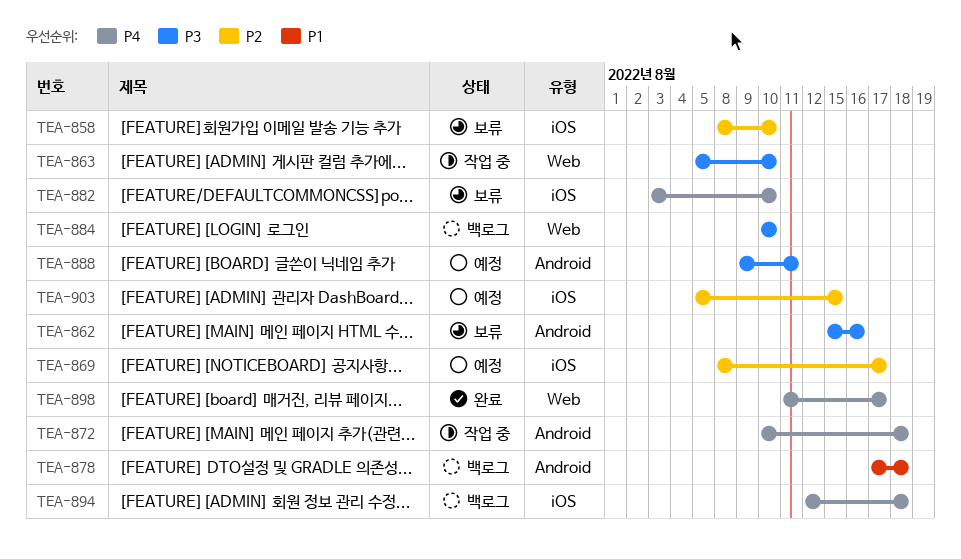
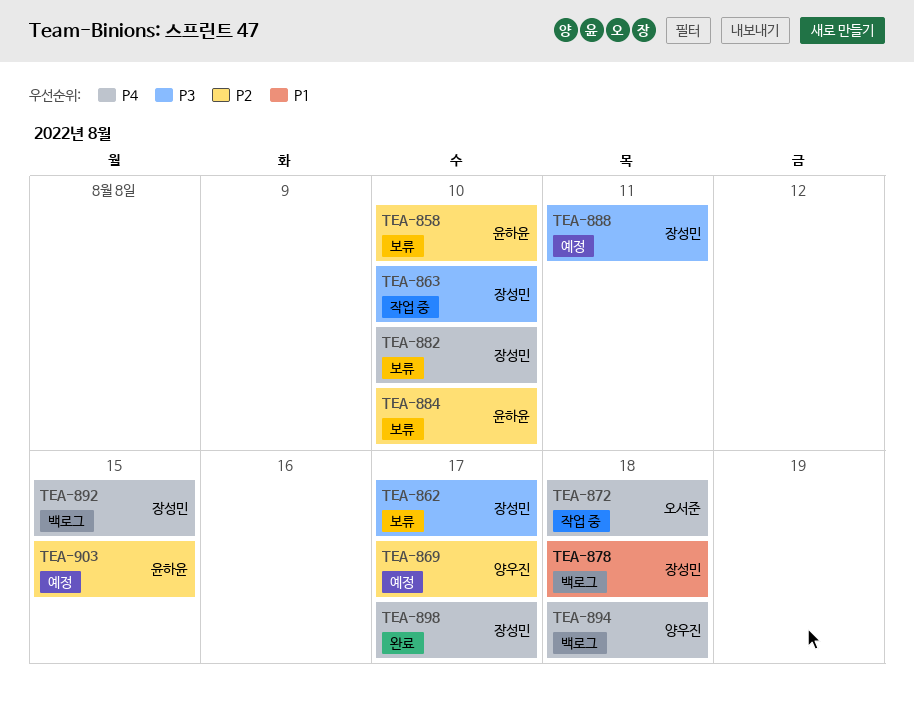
TEA-862, due: Aug 16 -> Aug 17
TEA-884, status: 백로그 -> 보류
TEA-884, priority: P3 -> P2
TEA-892: none -> present

